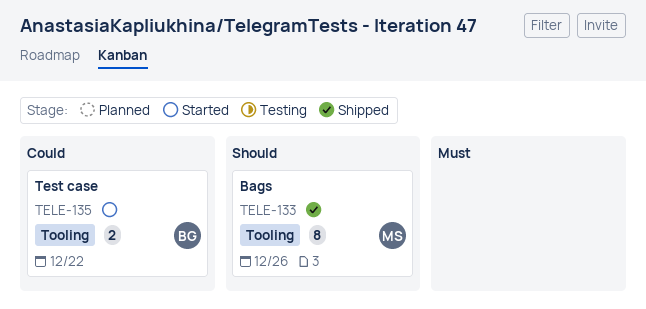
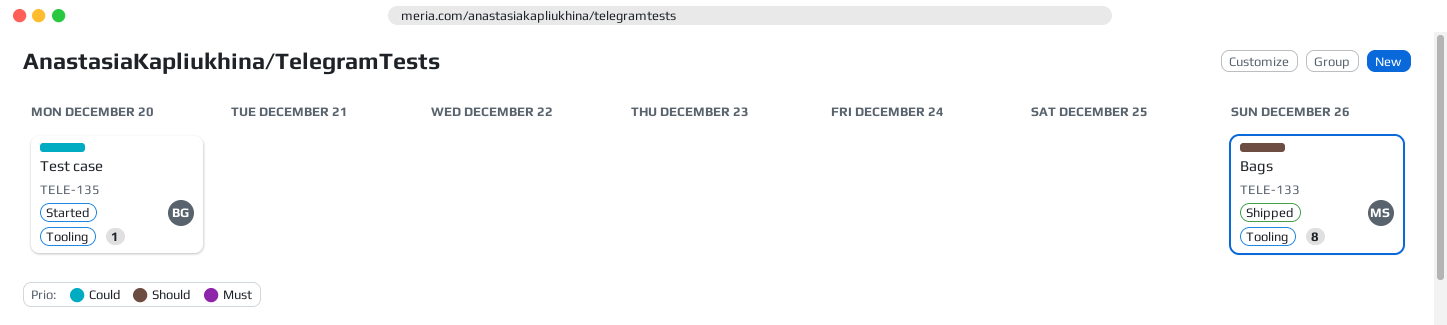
TELE-135, estimate: 2 -> 1
TELE-135, due: Dec 22 -> Dec 20

